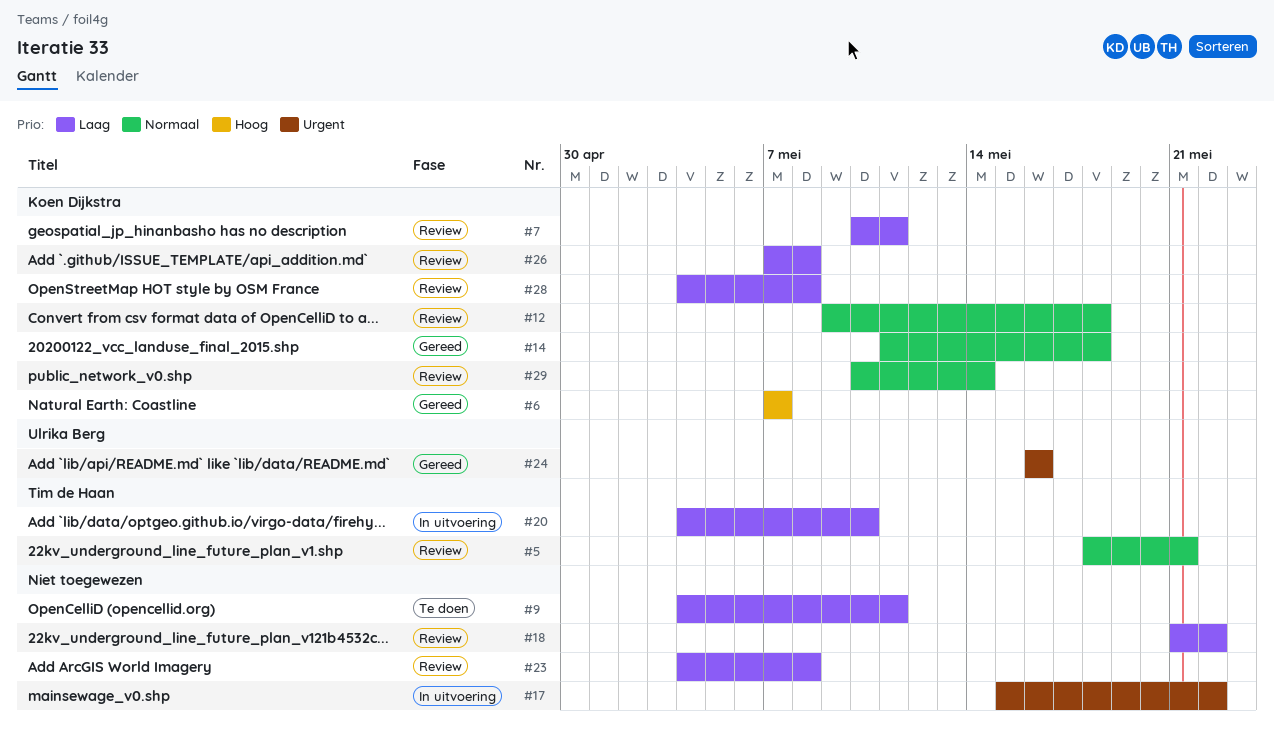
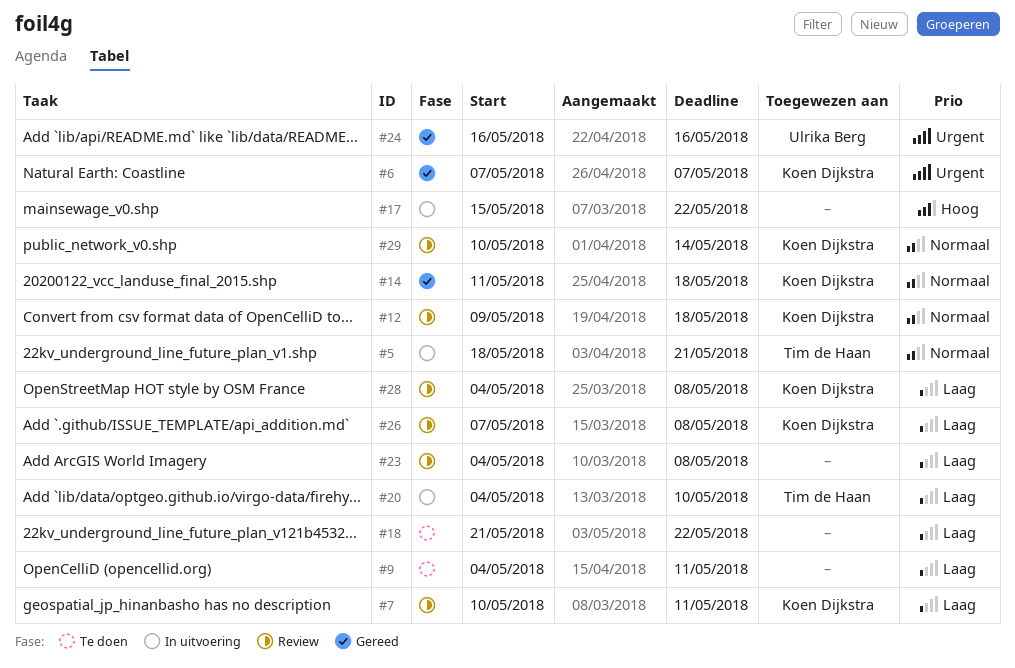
#5, status: Review -> In uitvoering
#6, priority: Hoog -> Urgent
#17, priority: Urgent -> Hoog
#18, status: Review -> Te doen

